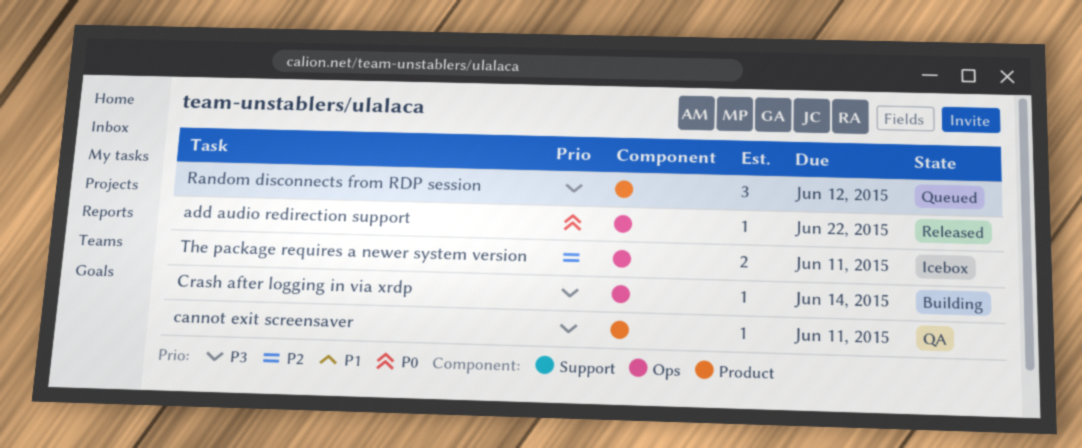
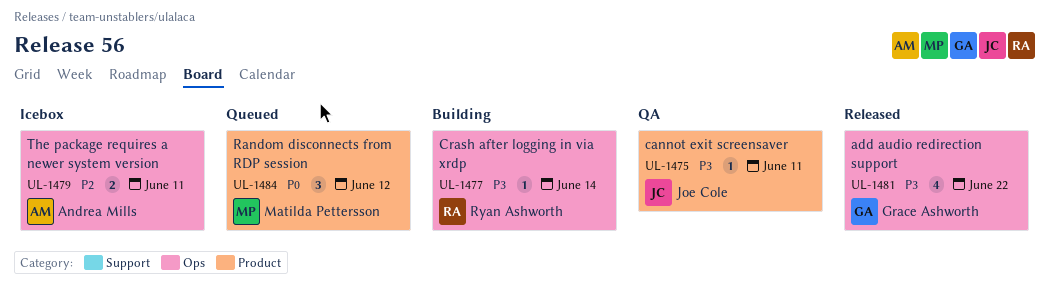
add audio redirection support, priority: P0 -> P3
add audio redirection support, estimate: 1 -> 4
Random disconnects from RDP session, priority: P3 -> P0

